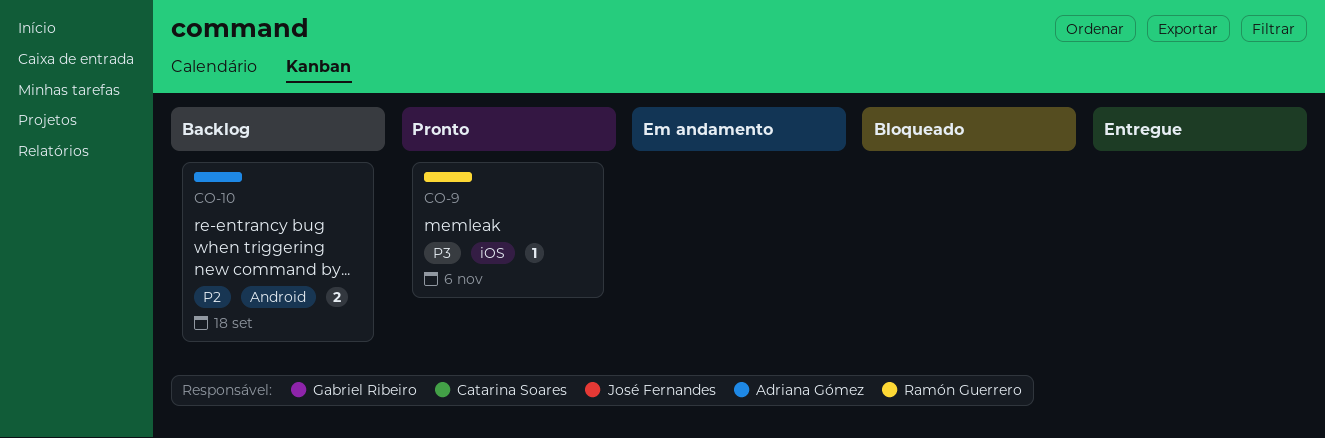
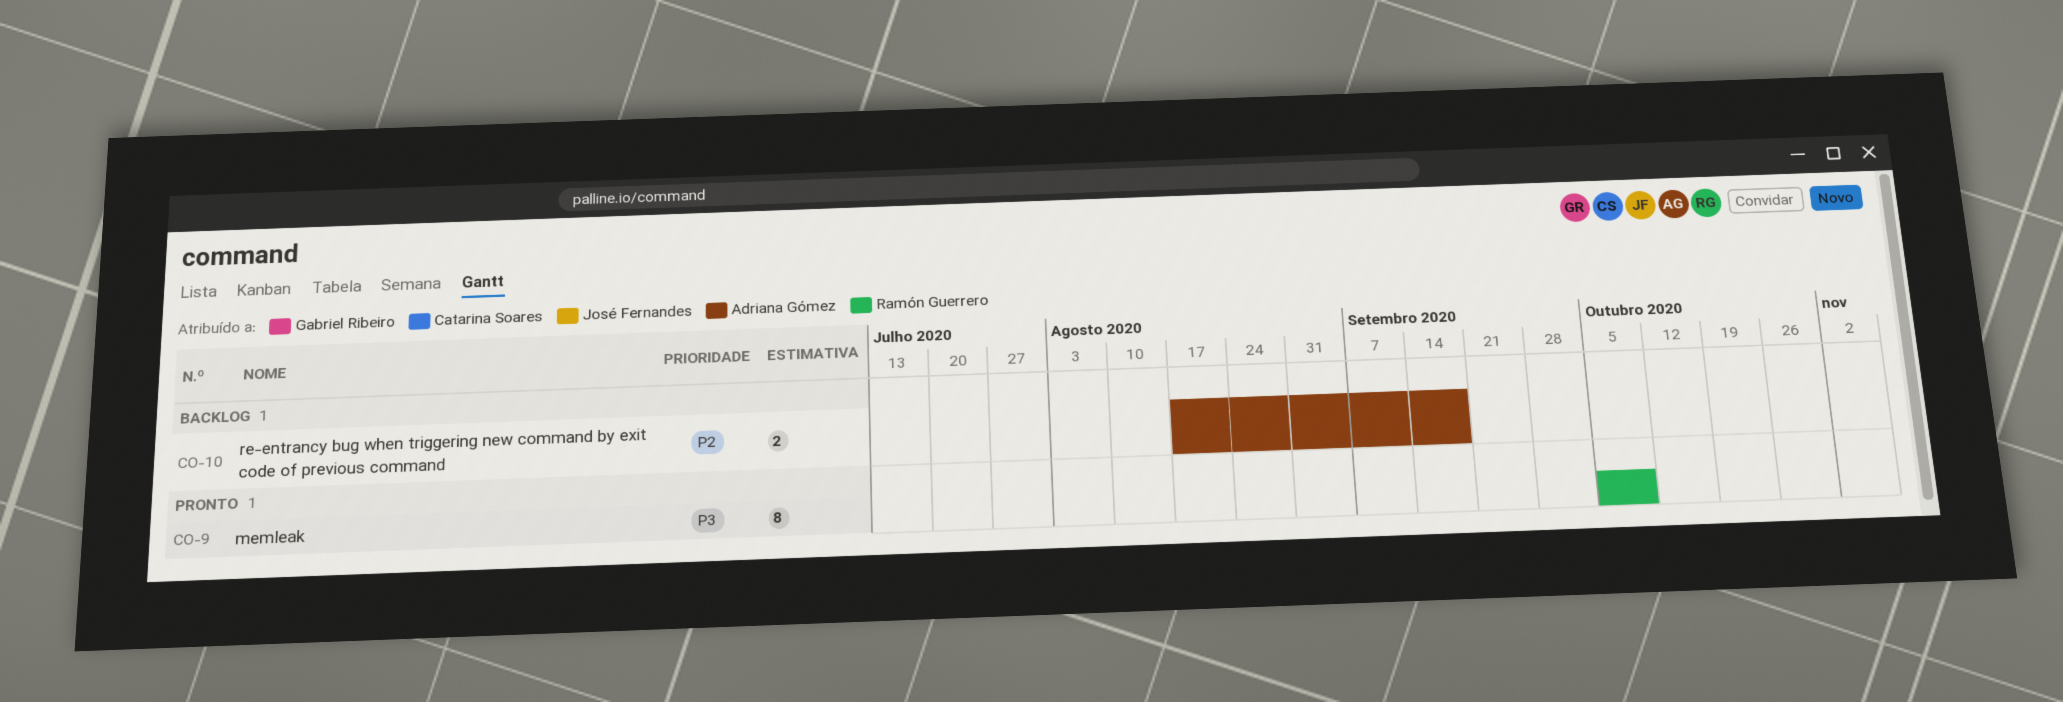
CO-9, estimate: 1 -> 8
CO-9, due: Nov 6 -> Oct 9

